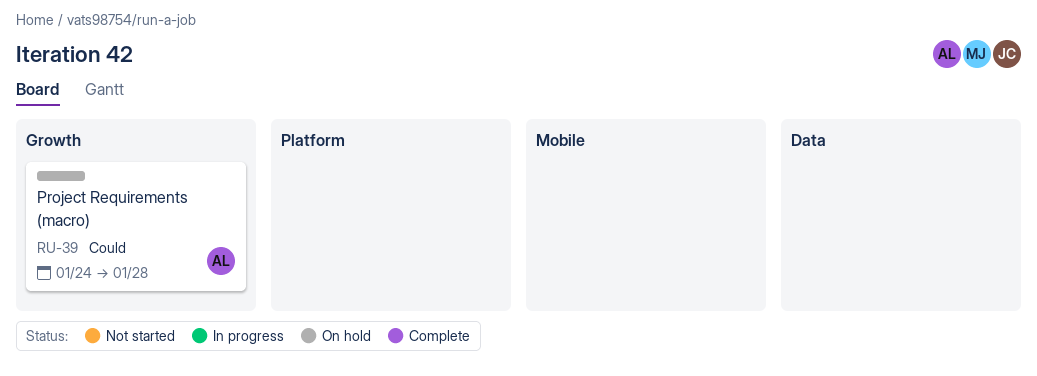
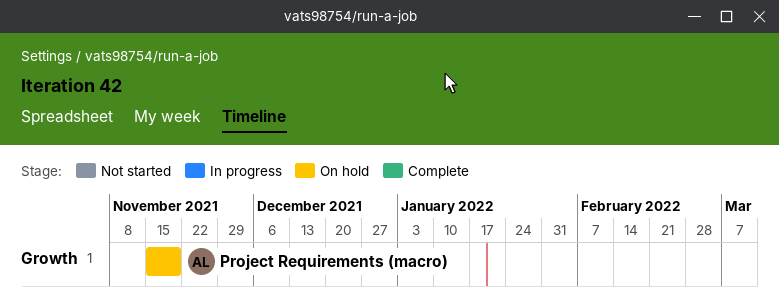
Project Requirements (macro), start: Jan 24 -> Nov 15
Project Requirements (macro), due: Jan 28 -> Nov 19

